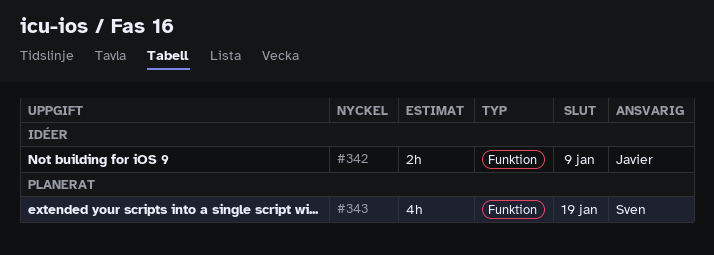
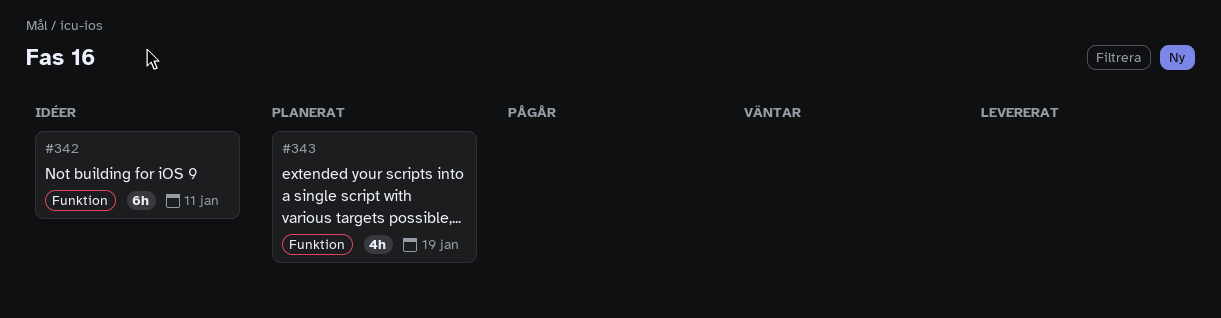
#342, estimate: 2h -> 6h
#342, due: Jan 9 -> Jan 11

